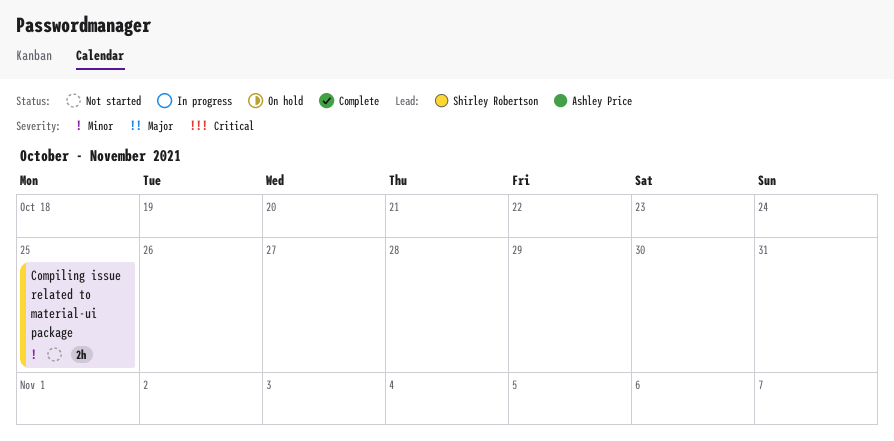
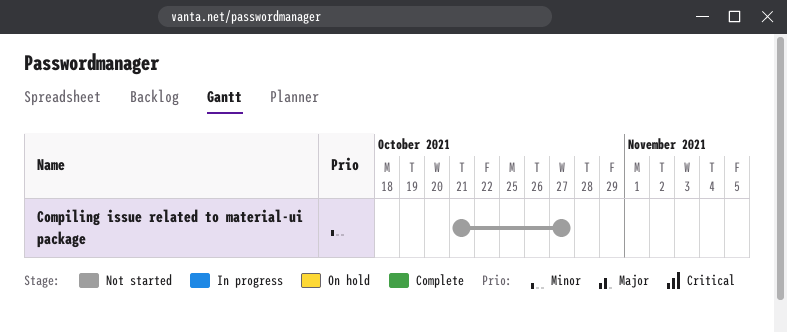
Compiling issue related to material-ui package, due: Oct 25 -> Oct 27

